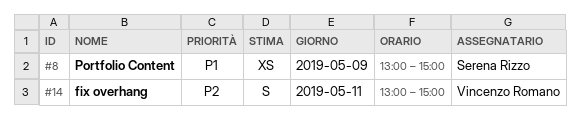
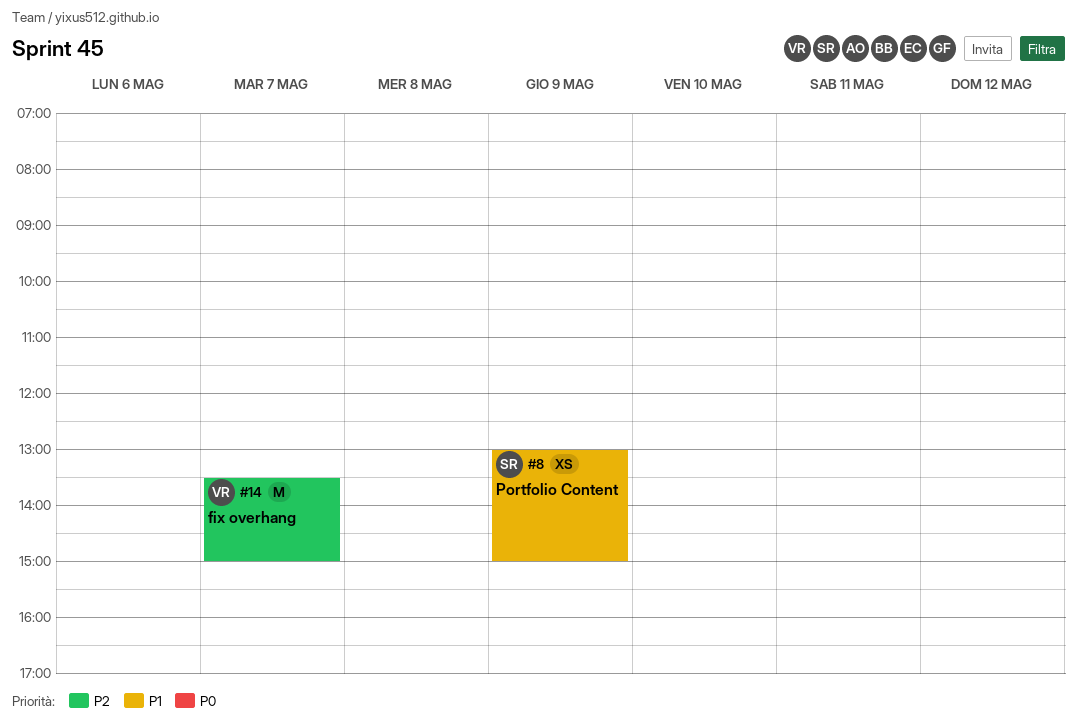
#14, estimate: S -> M
#14, day: May 11 -> May 7
#14, begins: 13:00 -> 13:30

